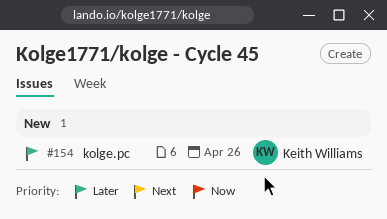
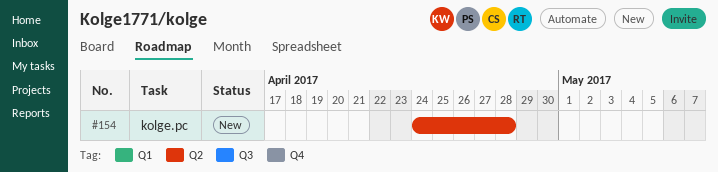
#154, due: Apr 26 -> Apr 28

